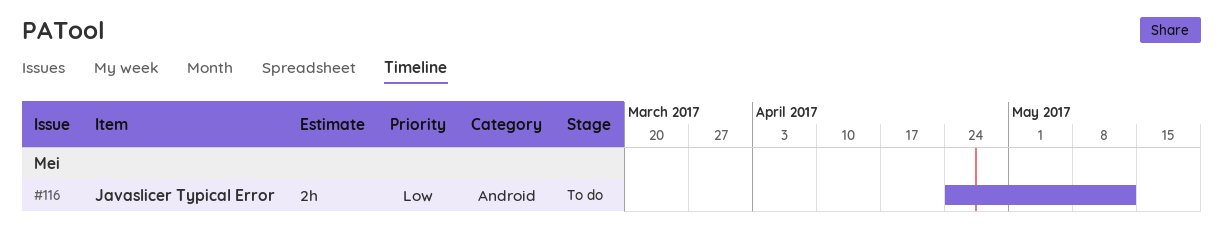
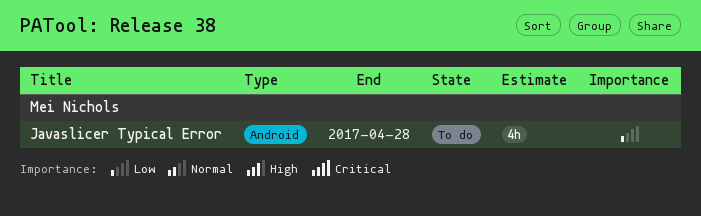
Javaslicer Typical Error, estimate: 2h -> 4h
Javaslicer Typical Error, due: May 12 -> Apr 28

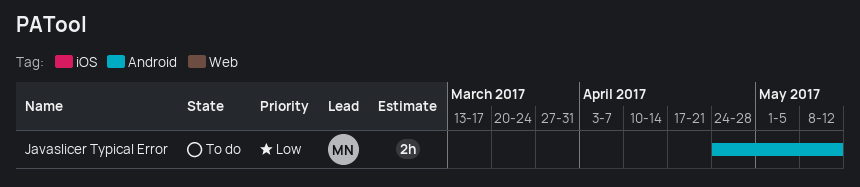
Javaslicer Typical Error, estimate: 4h -> 2h
Javaslicer Typical Error, due: Apr 28 -> May 12

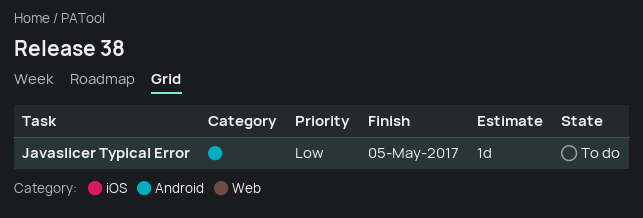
Javaslicer Typical Error, estimate: 2h -> 1d
Javaslicer Typical Error, due: May 12 -> May 5

